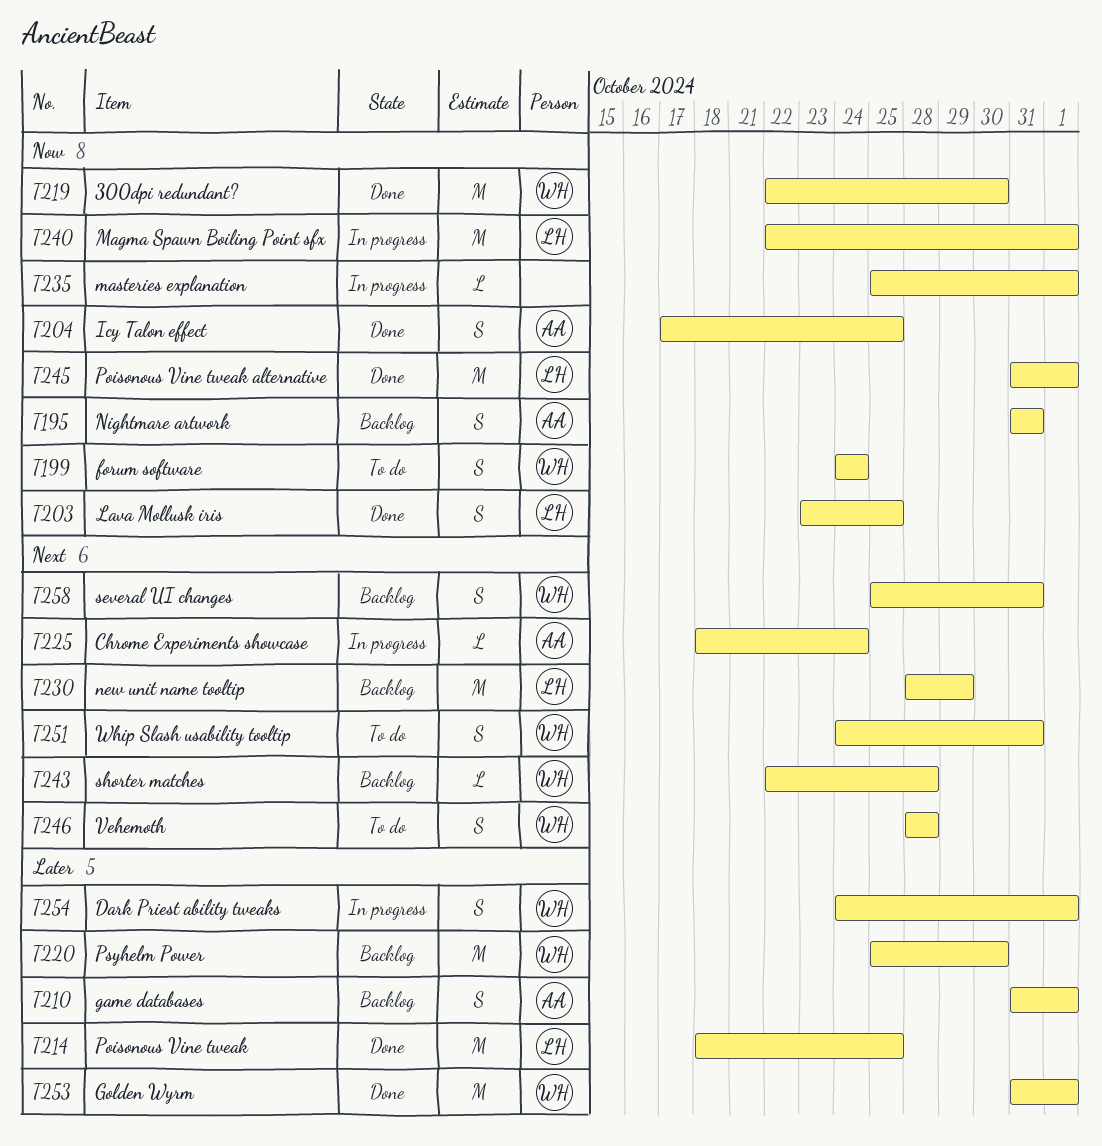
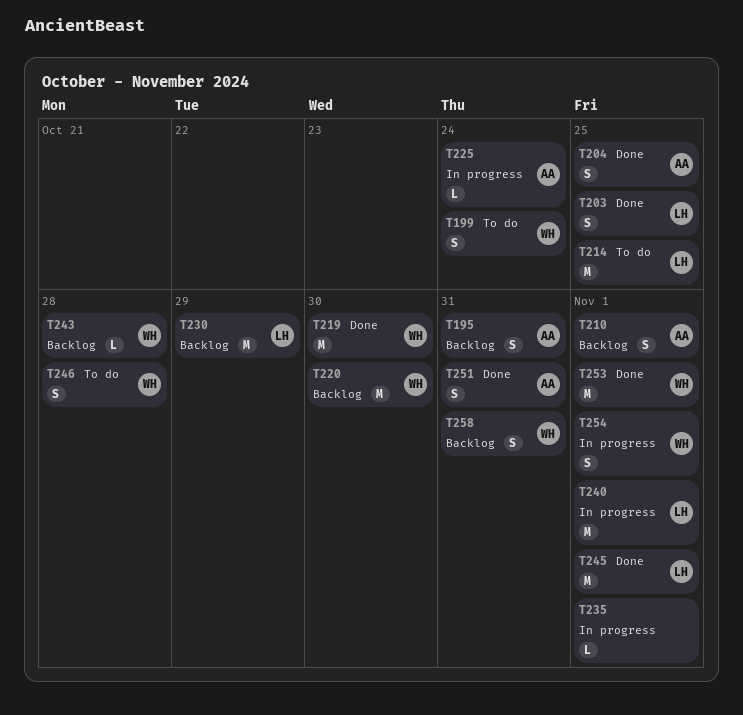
T214, status: Done -> To do
T251, status: To do -> Done
T251, owner: WH -> AA

